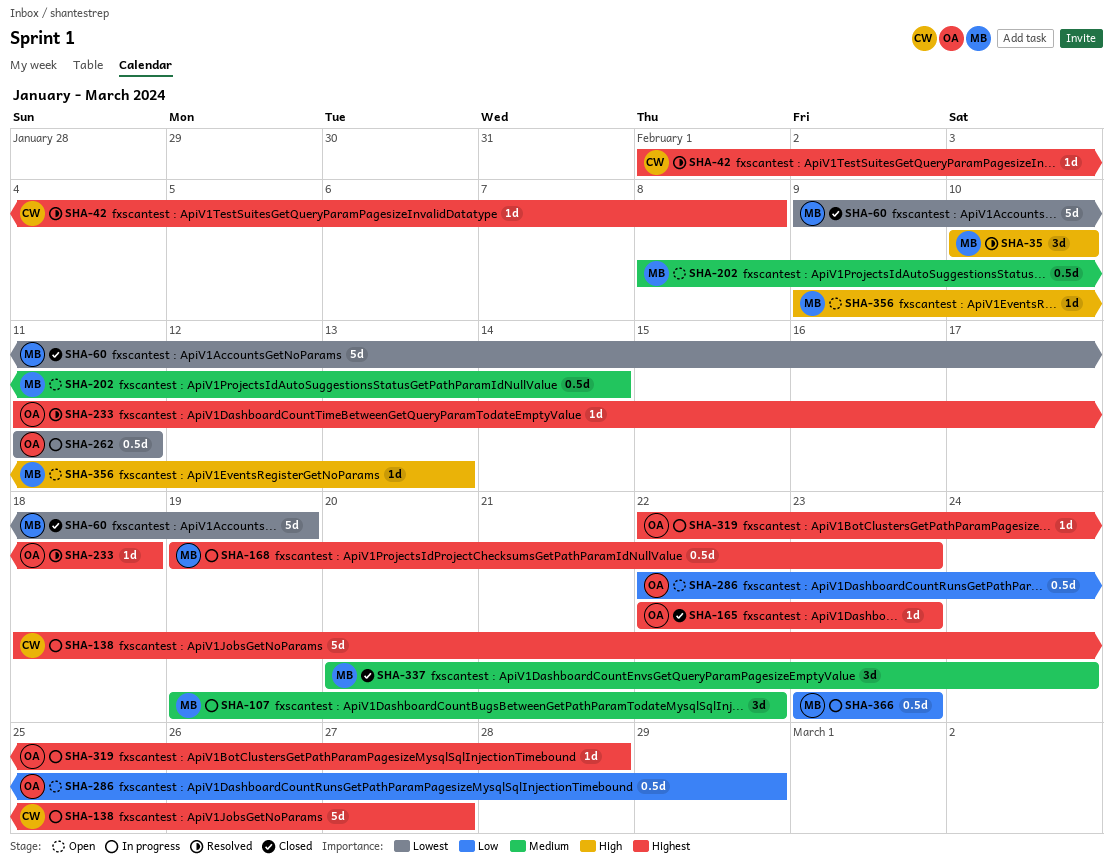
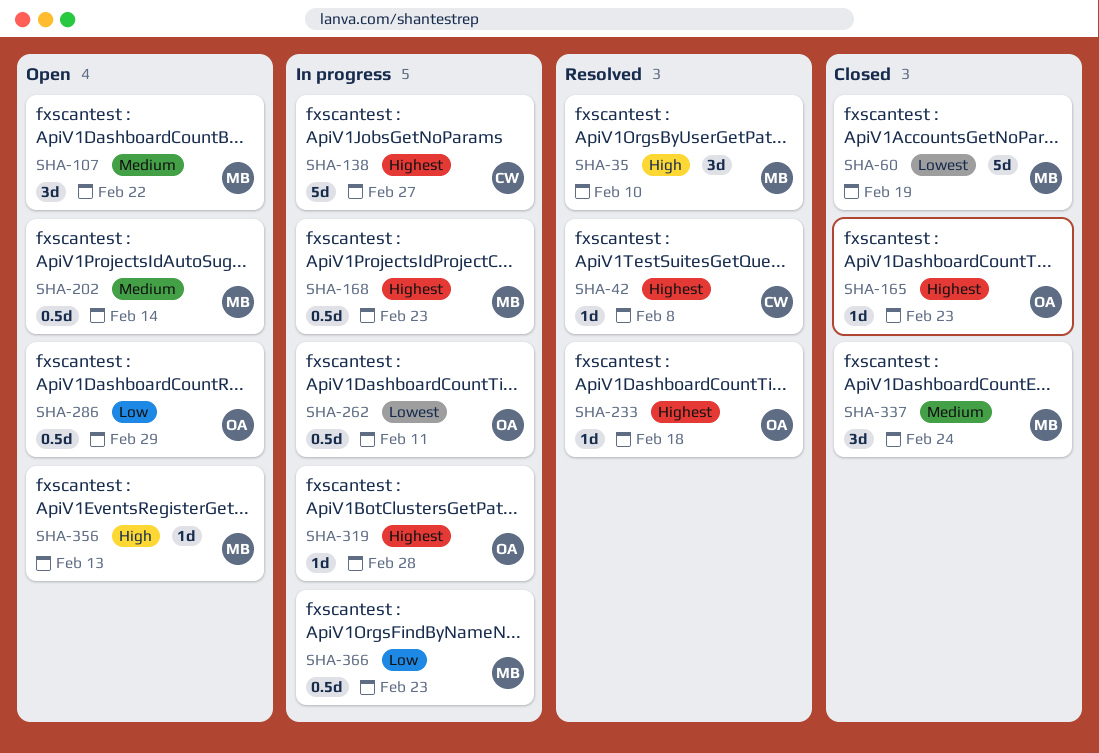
SHA-107, status: In progress -> Open

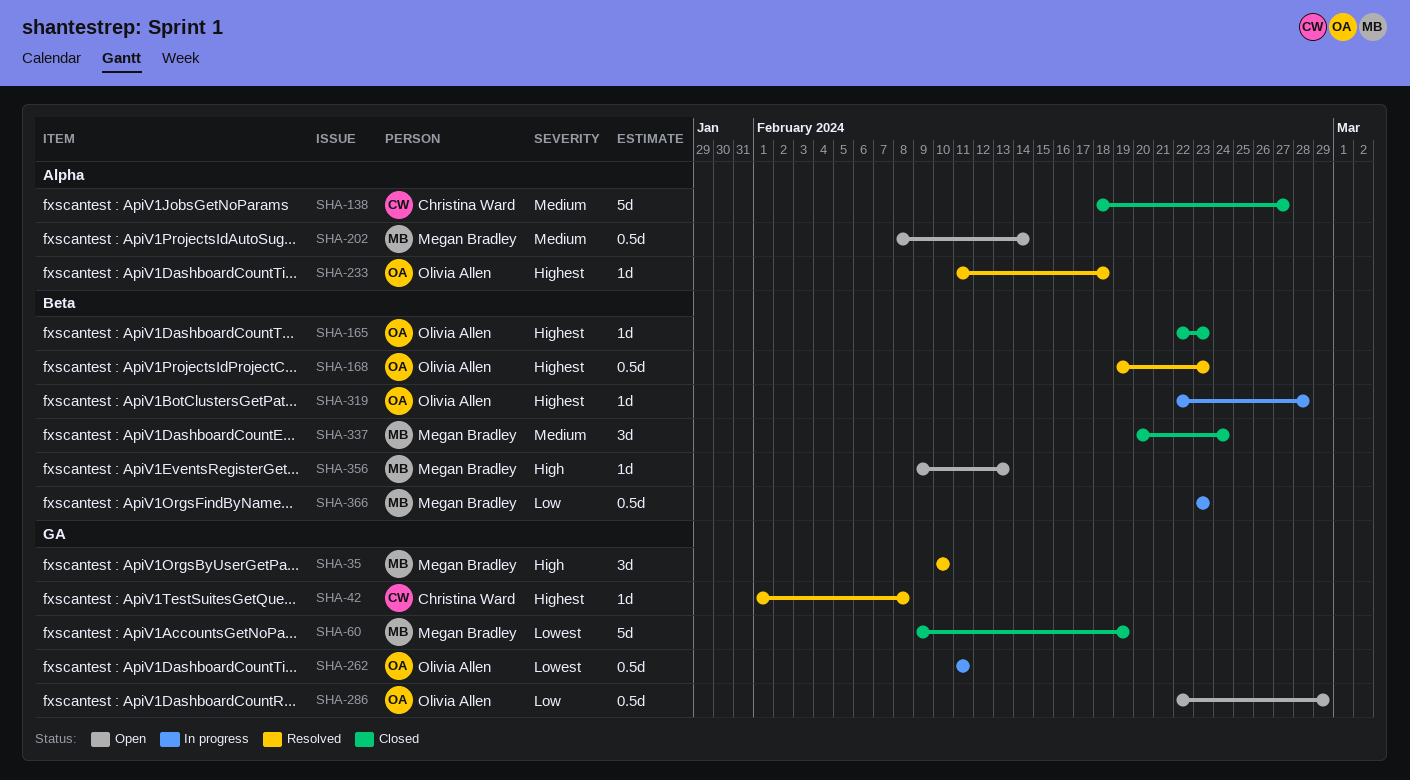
SHA-107: present -> none
SHA-138, status: In progress -> Closed
SHA-138, priority: Highest -> Medium
SHA-168, status: In progress -> Resolved
SHA-168, owner: Megan Bradley -> Olivia Allen

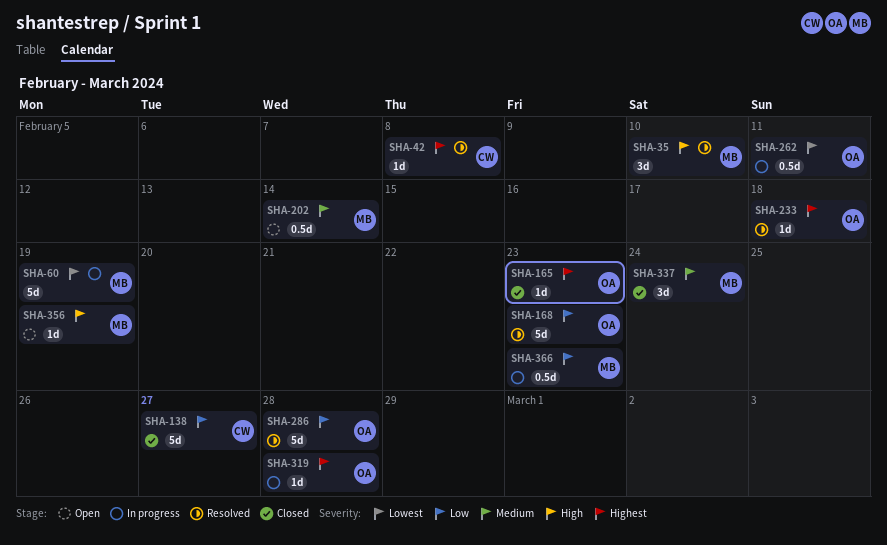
SHA-60, status: Closed -> In progress
SHA-138, priority: Medium -> Low
SHA-168, priority: Highest -> Low
SHA-168, estimate: 0.5d -> 5d
SHA-286, status: Open -> Resolved
SHA-286, estimate: 0.5d -> 5d
SHA-286, due: Feb 29 -> Feb 28
SHA-356, due: Feb 13 -> Feb 19

